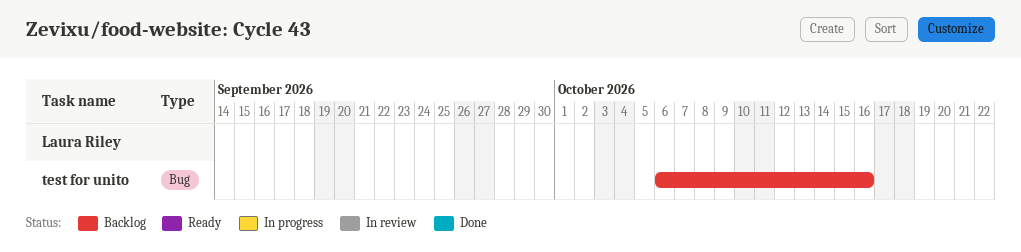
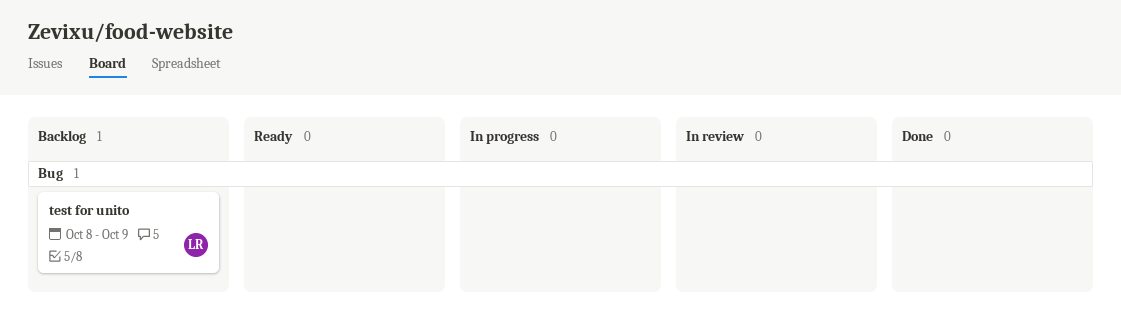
test for unito, start: Oct 6 -> Oct 8
test for unito, due: Oct 16 -> Oct 9

